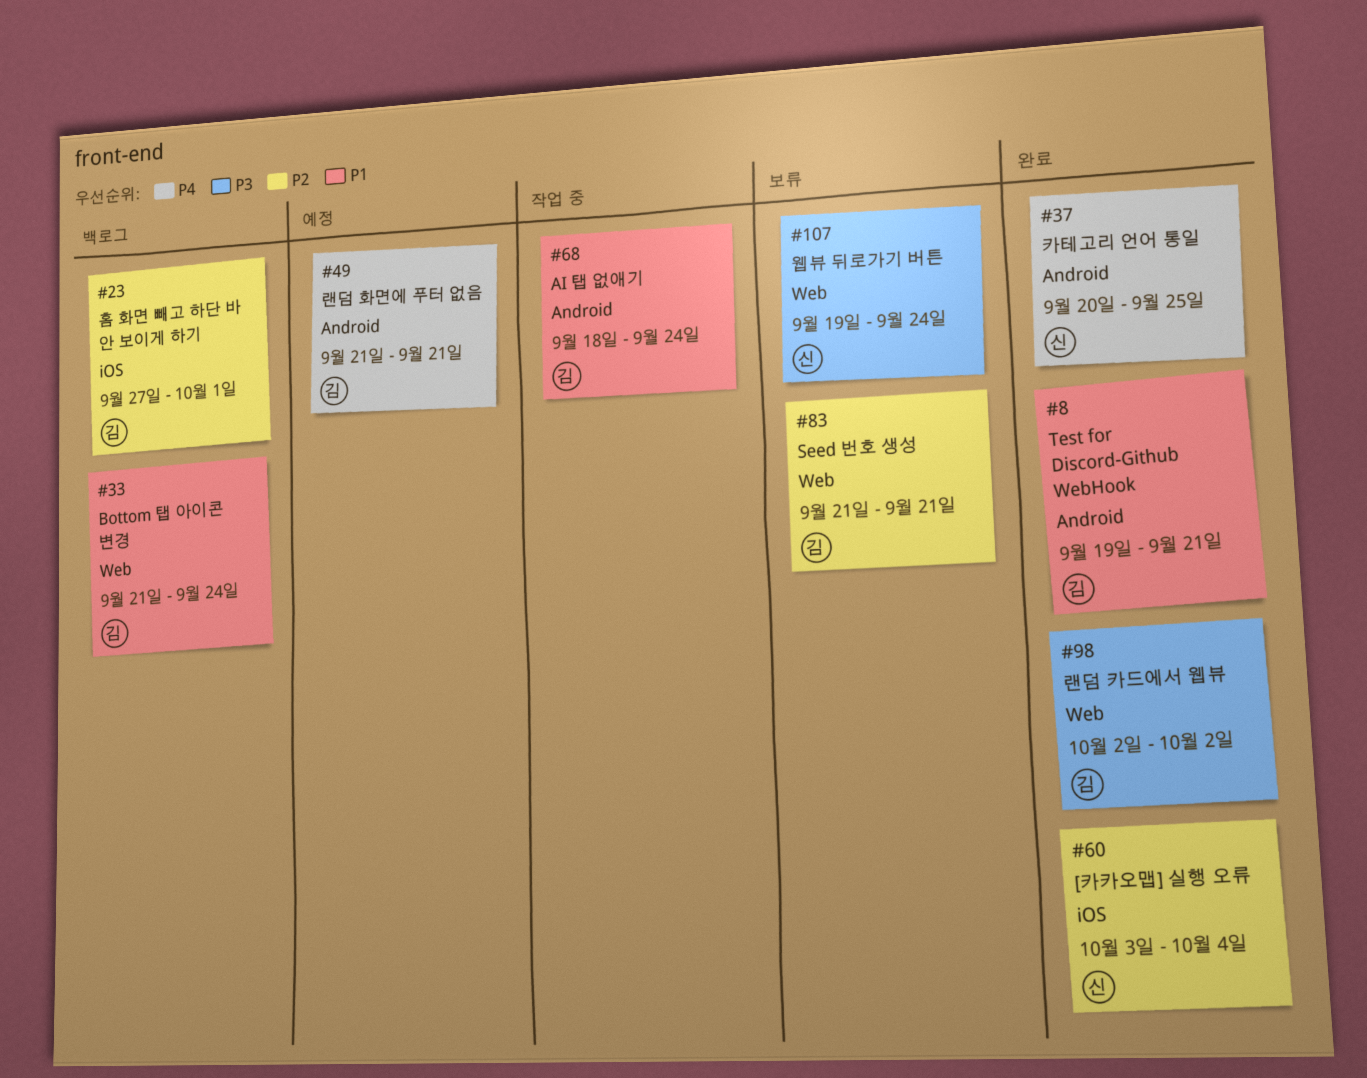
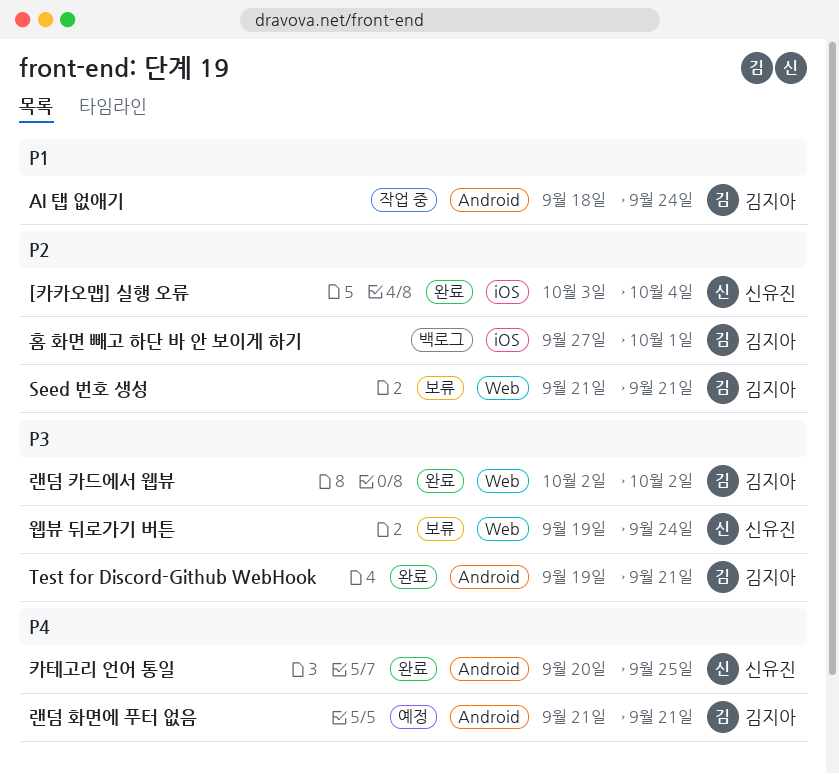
Bottom 탭 아이콘 변경: present -> none
Test for Discord-Github WebHook, priority: P1 -> P3

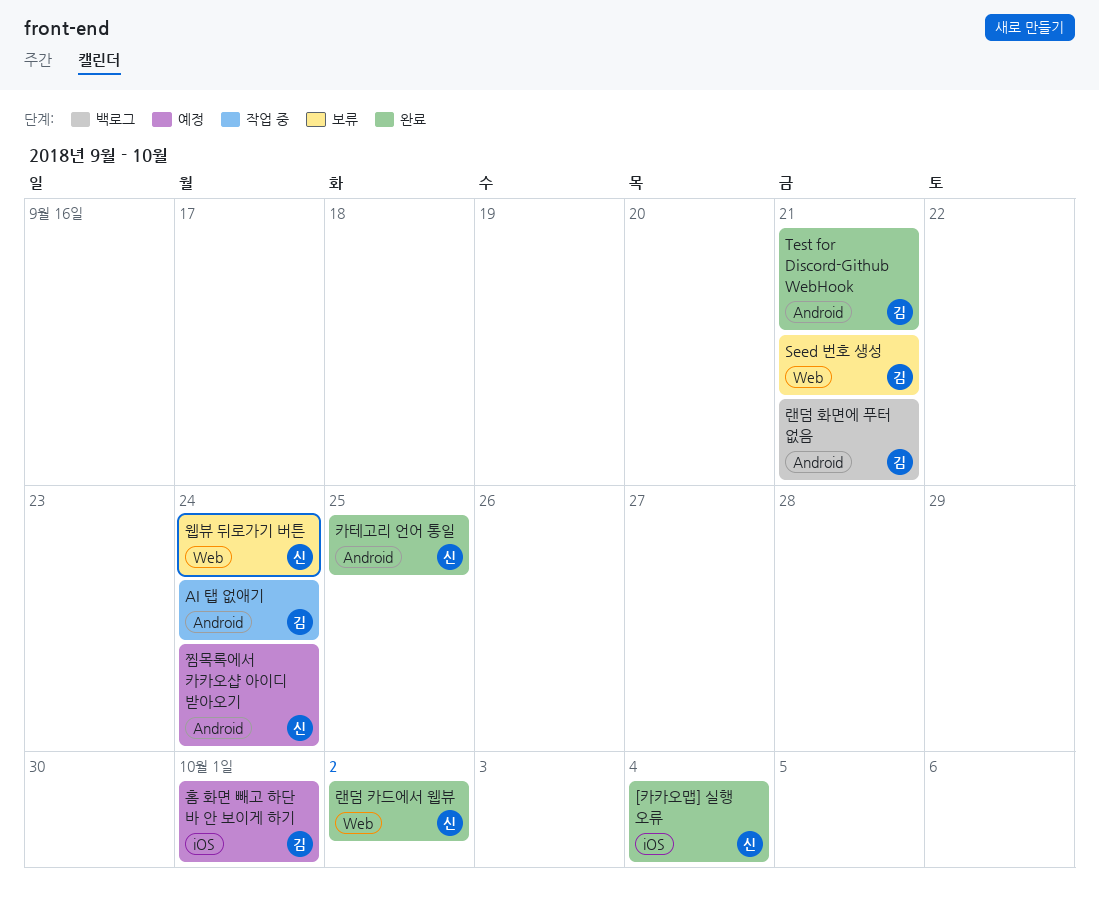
랜덤 카드에서 웹뷰, owner: 김지아 -> 신유진
랜덤 화면에 푸터 없음, status: 예정 -> 백로그
찜목록에서 카카오샵 아이디 받아오기: none -> present
홈 화면 빼고 하단 바 안 보이게 하기, status: 백로그 -> 예정

